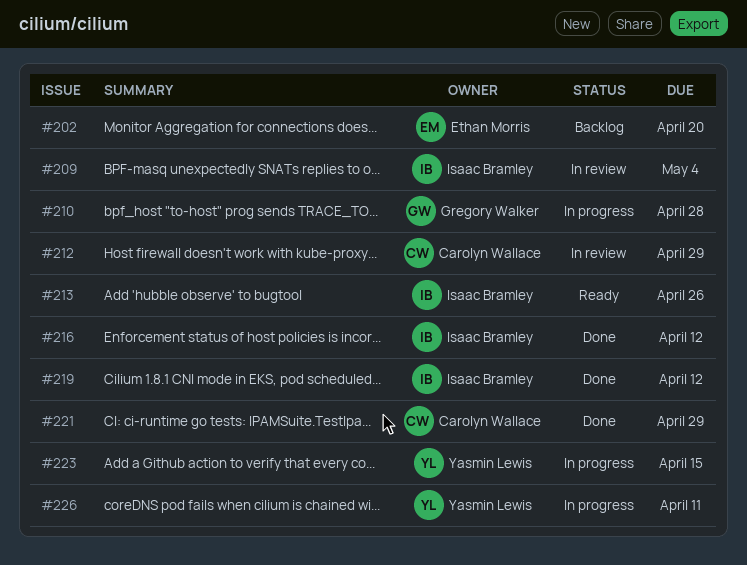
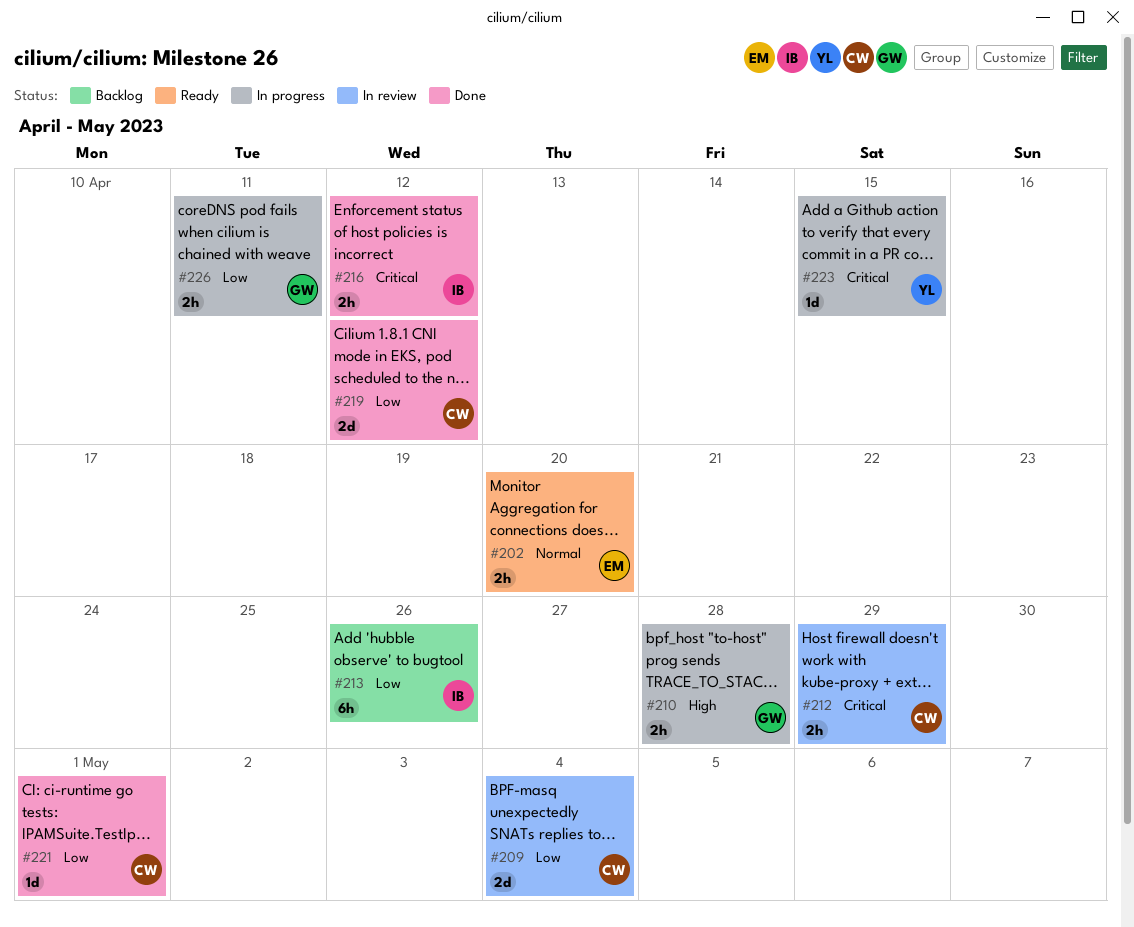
#202, status: Backlog -> Ready
#209, owner: Isaac Bramley -> Carolyn Wallace
#213, status: Ready -> Backlog
#219, owner: Isaac Bramley -> Carolyn Wallace
#221, due: Apr 29 -> May 1
#226, owner: Yasmin Lewis -> Gregory Walker

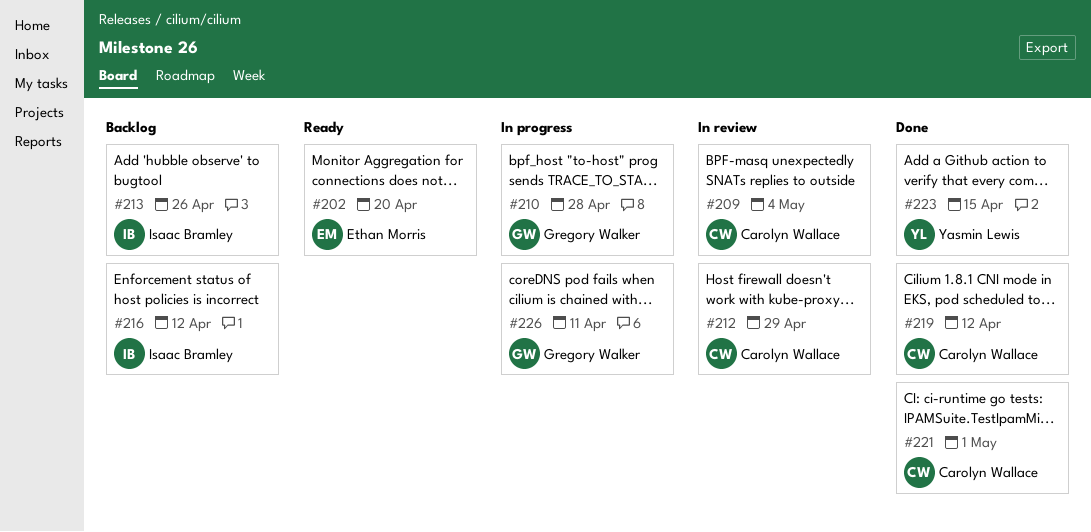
#216, status: Done -> Backlog
#223, status: In progress -> Done

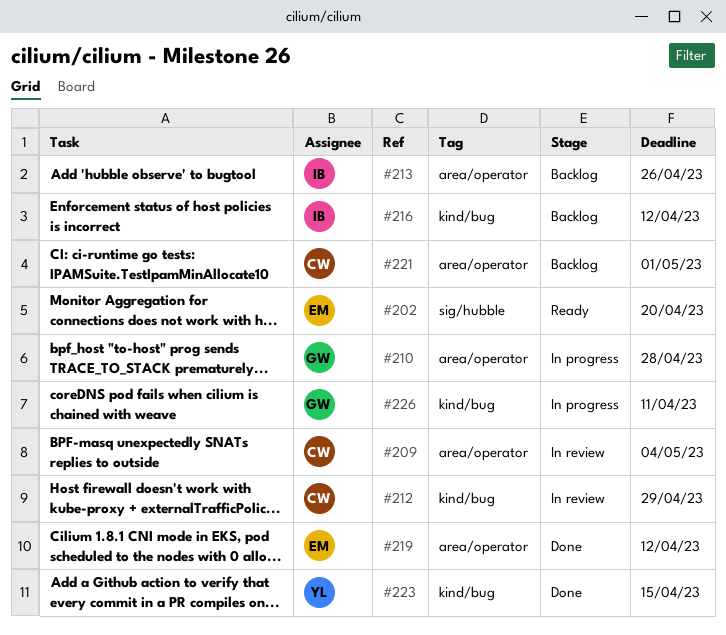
#219, owner: Carolyn Wallace -> Ethan Morris
#221, status: Done -> Backlog

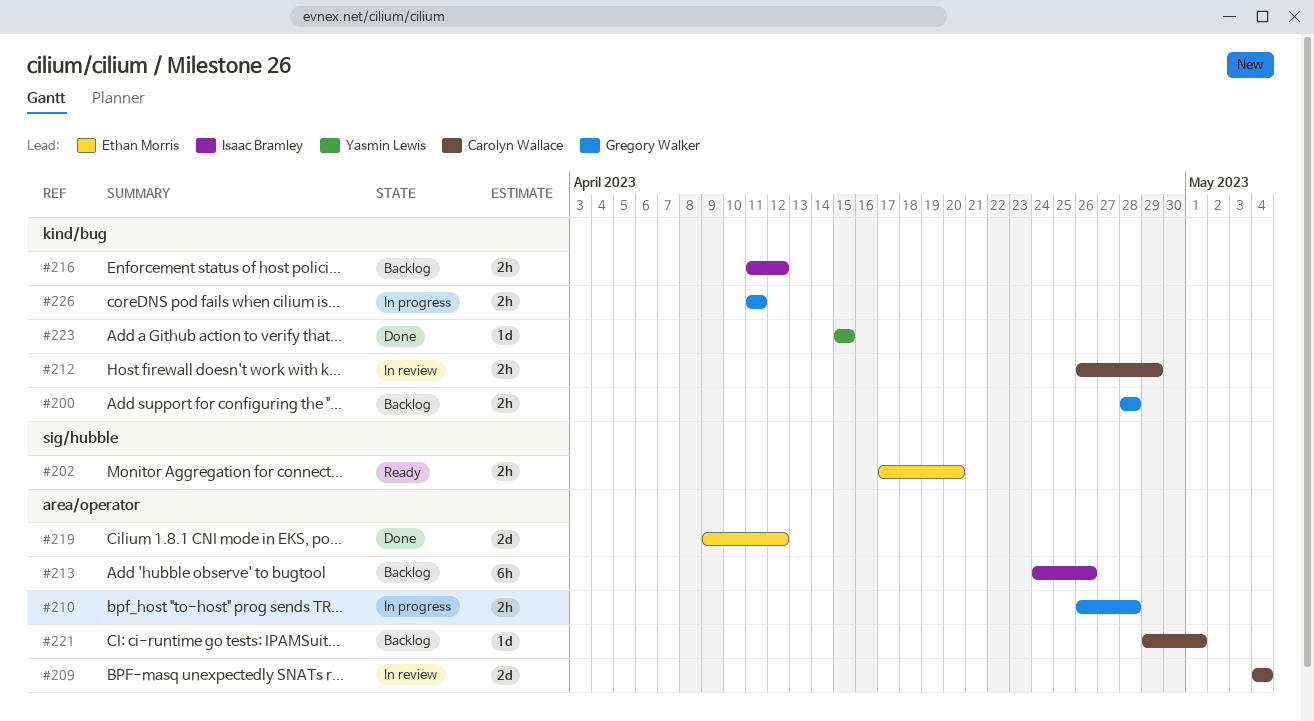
#200: none -> present

